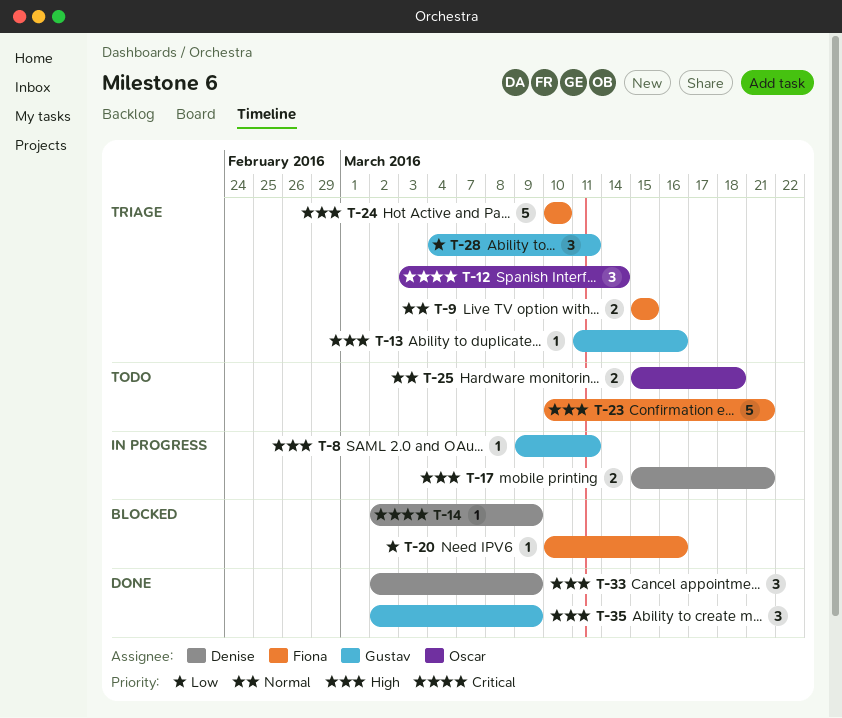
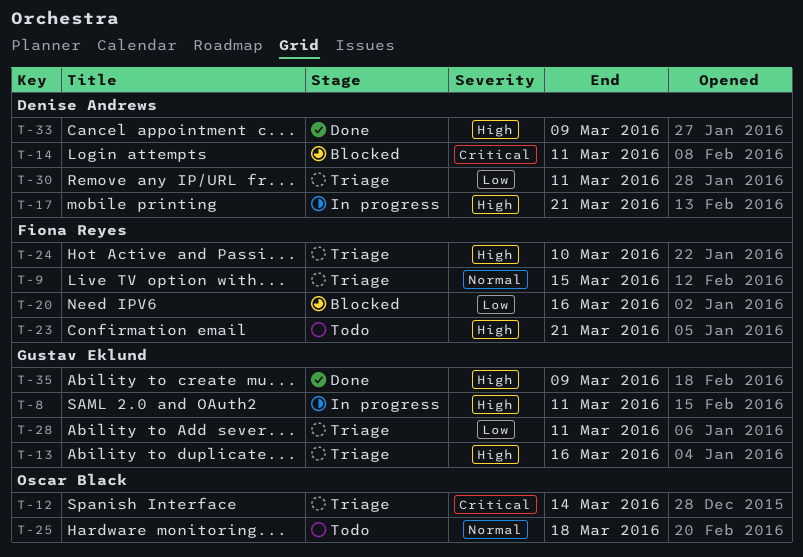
T-14, due: Mar 9 -> Mar 11
T-30: none -> present

